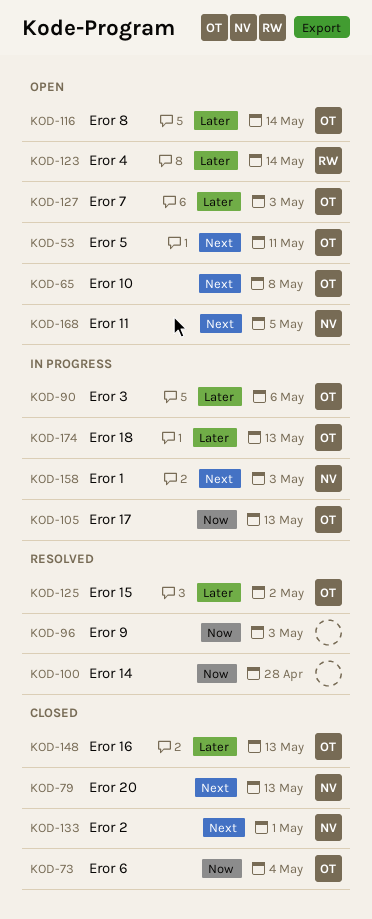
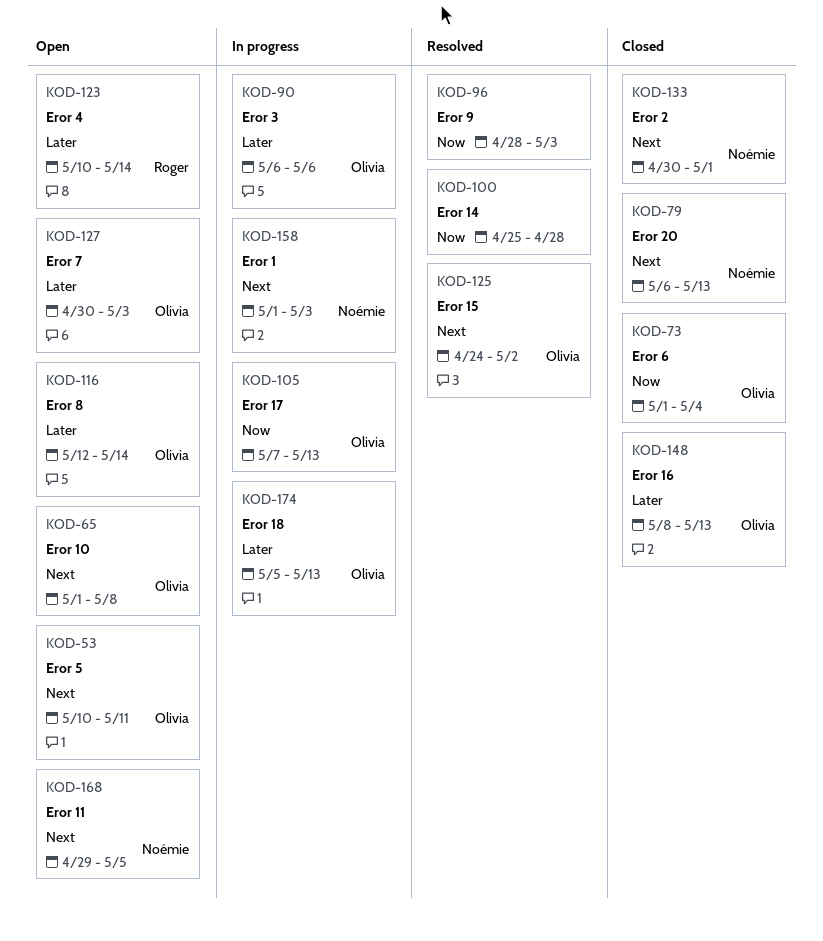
KOD-125, priority: Later -> Next

